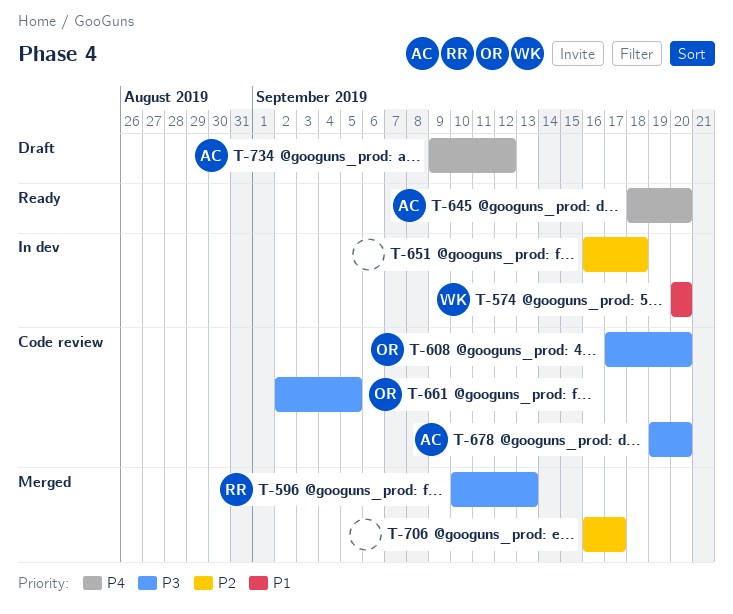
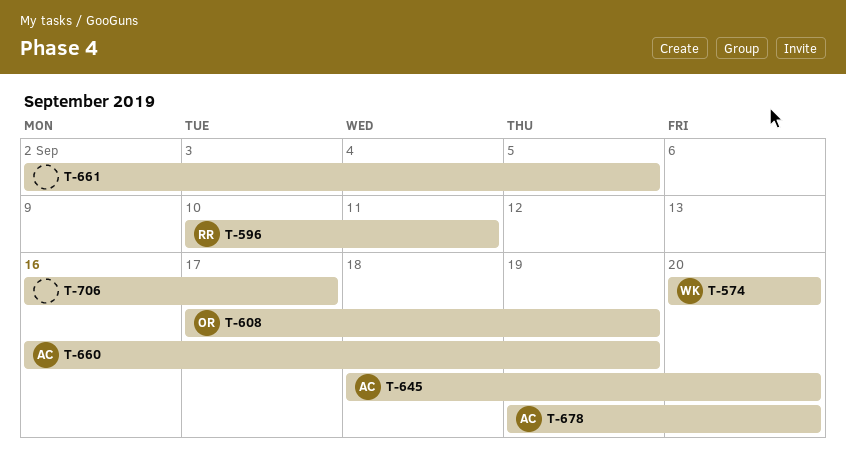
T-596, due: Sep 13 -> Sep 11
T-608, due: Sep 20 -> Sep 19
T-651: present -> none
T-660: none -> present
T-661, owner: OR -> none
T-734: present -> none

